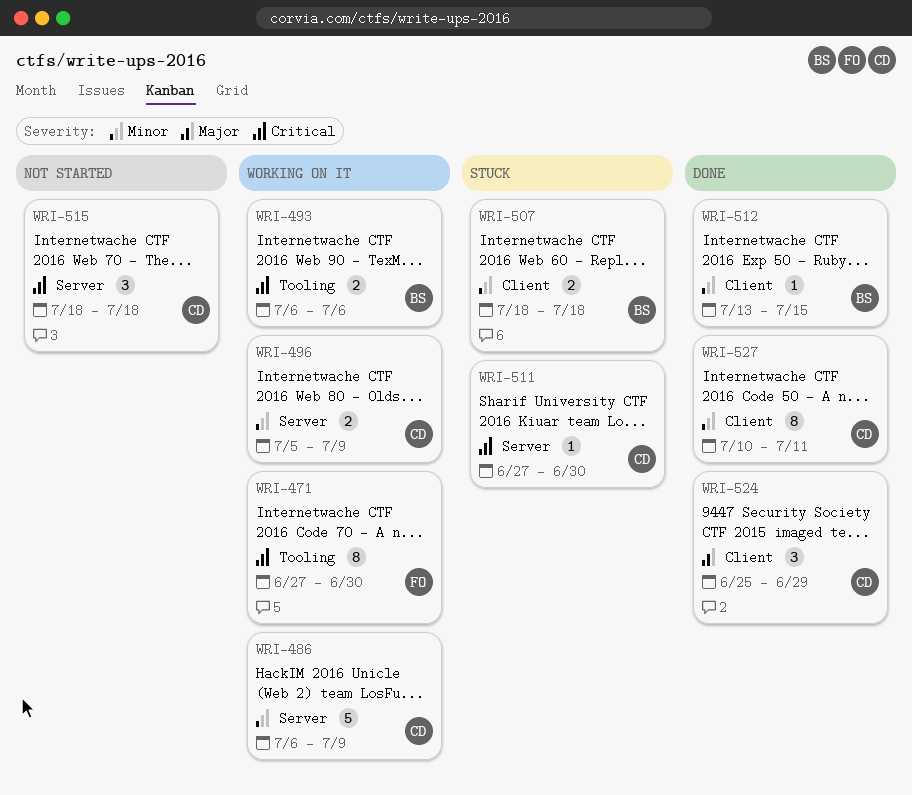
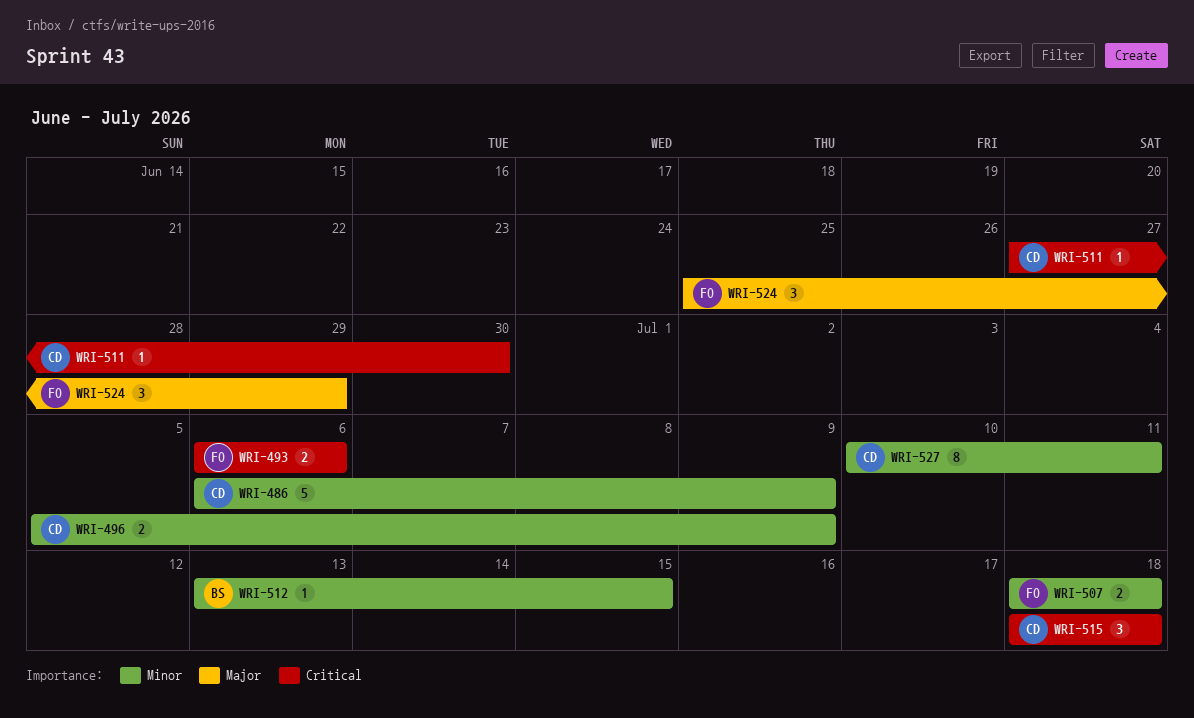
WRI-471: present -> none
WRI-493, owner: BS -> FO
WRI-507, owner: BS -> FO
WRI-524, owner: CD -> FO

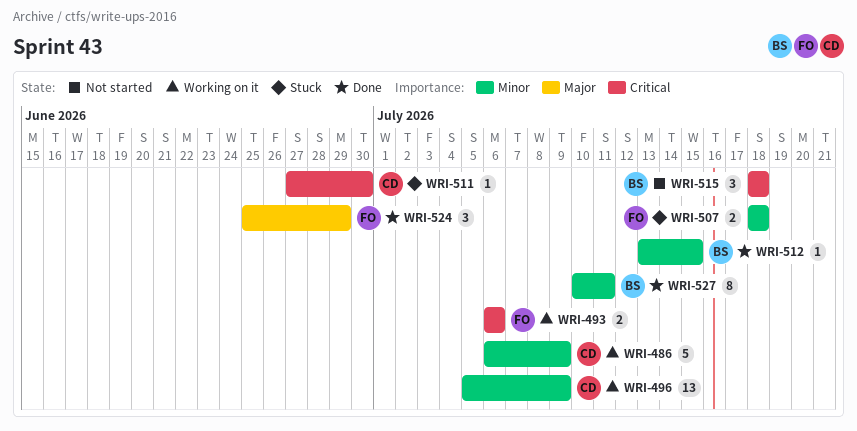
WRI-496, estimate: 2 -> 13
WRI-515, owner: CD -> BS
WRI-527, owner: CD -> BS

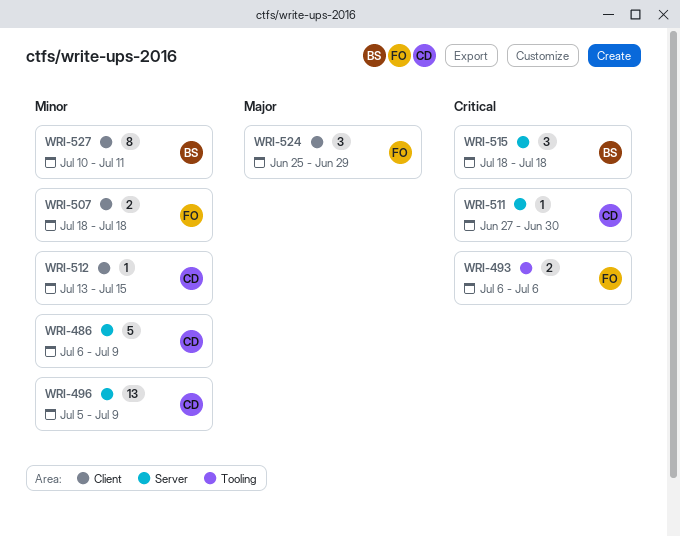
WRI-512, owner: BS -> CD

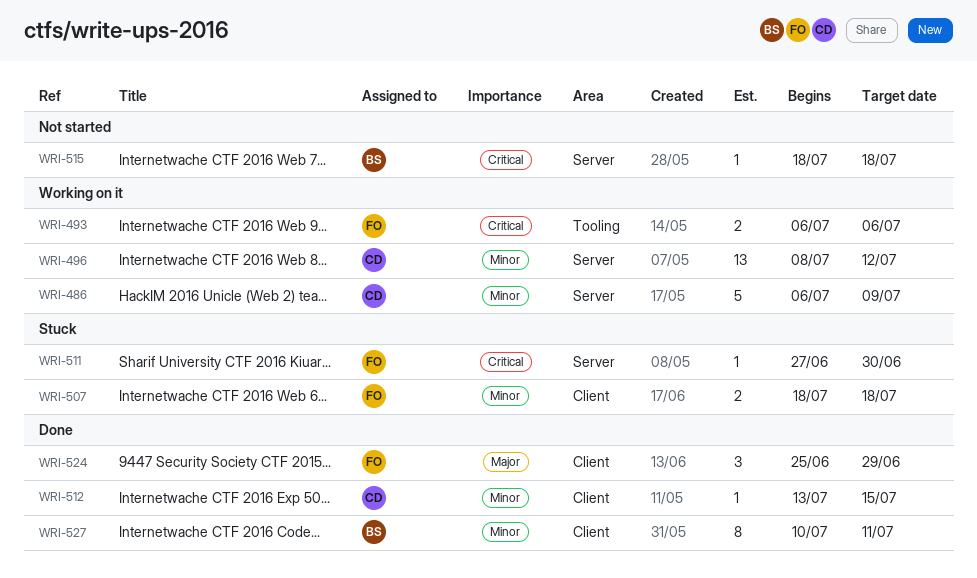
WRI-496, start: Jul 5 -> Jul 8
WRI-496, due: Jul 9 -> Jul 12
WRI-511, owner: CD -> FO
WRI-515, estimate: 3 -> 1

